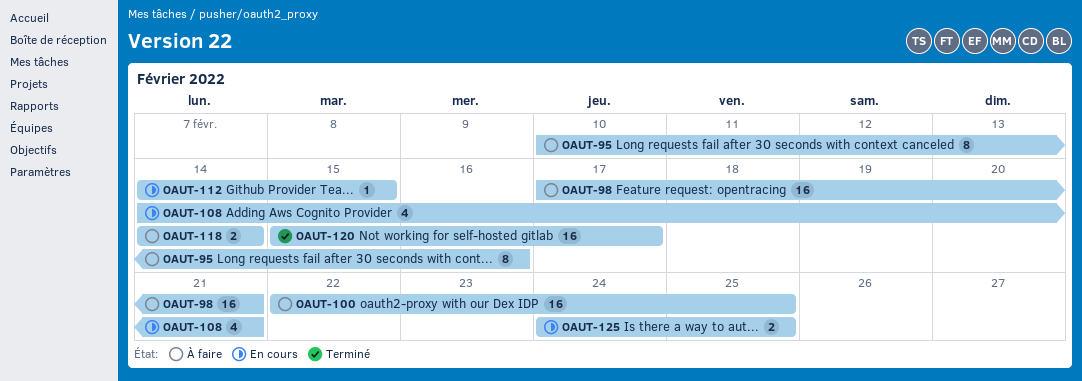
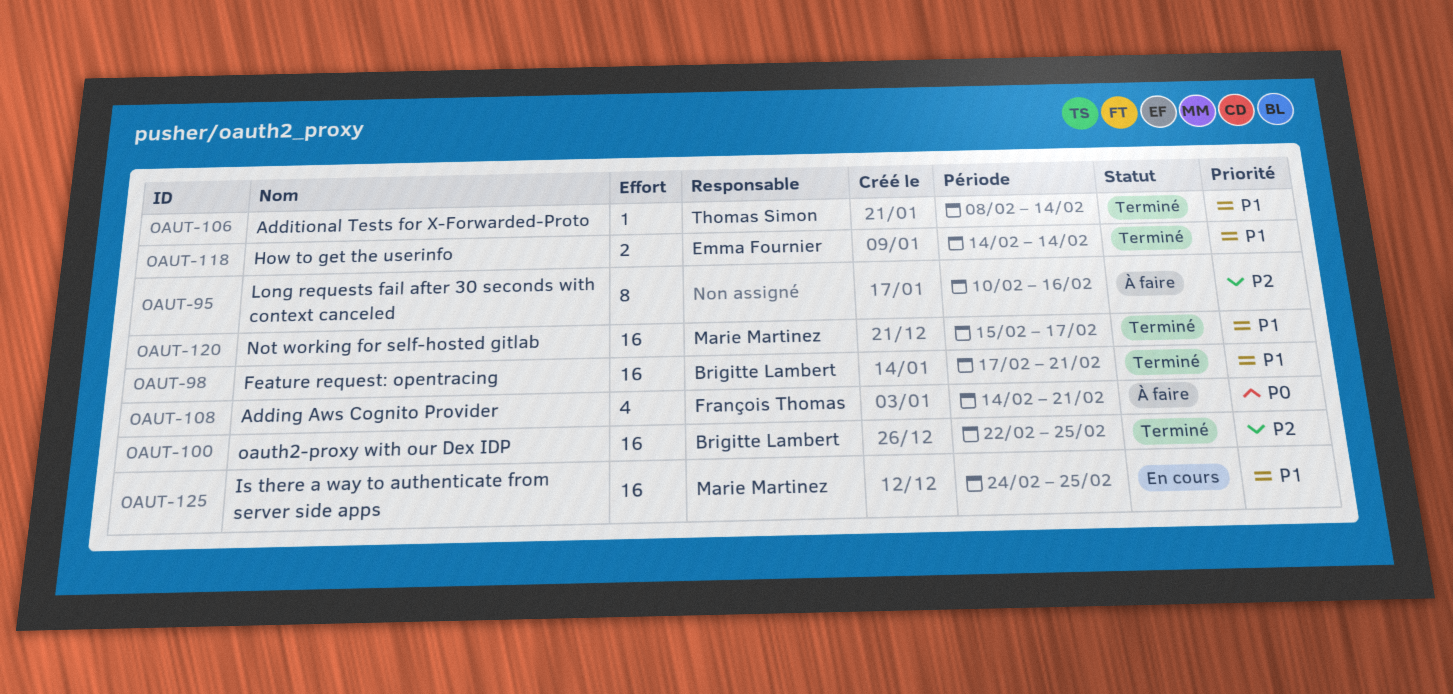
OAUT-98, status: À faire -> Terminé
OAUT-100, status: À faire -> Terminé
OAUT-106: none -> present
OAUT-108, status: En cours -> À faire
OAUT-112: present -> none
OAUT-118, status: À faire -> Terminé
OAUT-125, estimate: 2 -> 16

